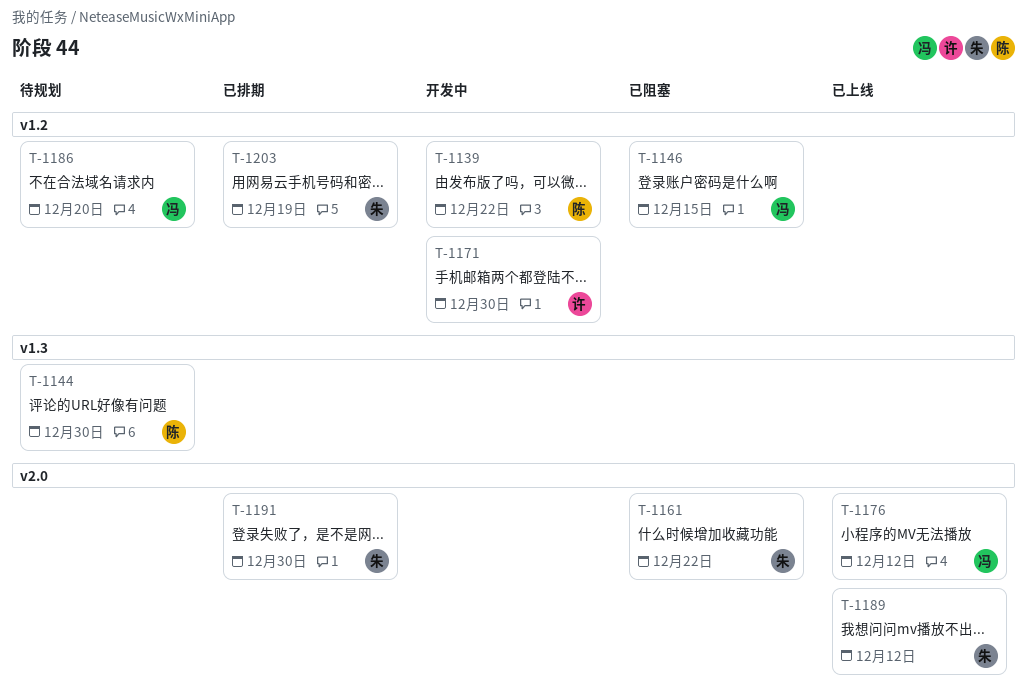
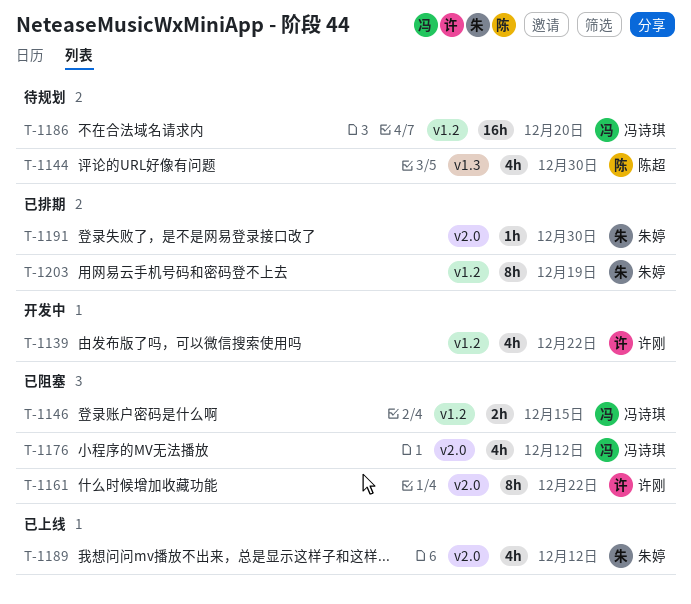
T-1139, owner: 陈超 -> 许刚
T-1161, owner: 朱婷 -> 许刚
T-1171: present -> none
T-1176, status: 已上线 -> 已阻塞

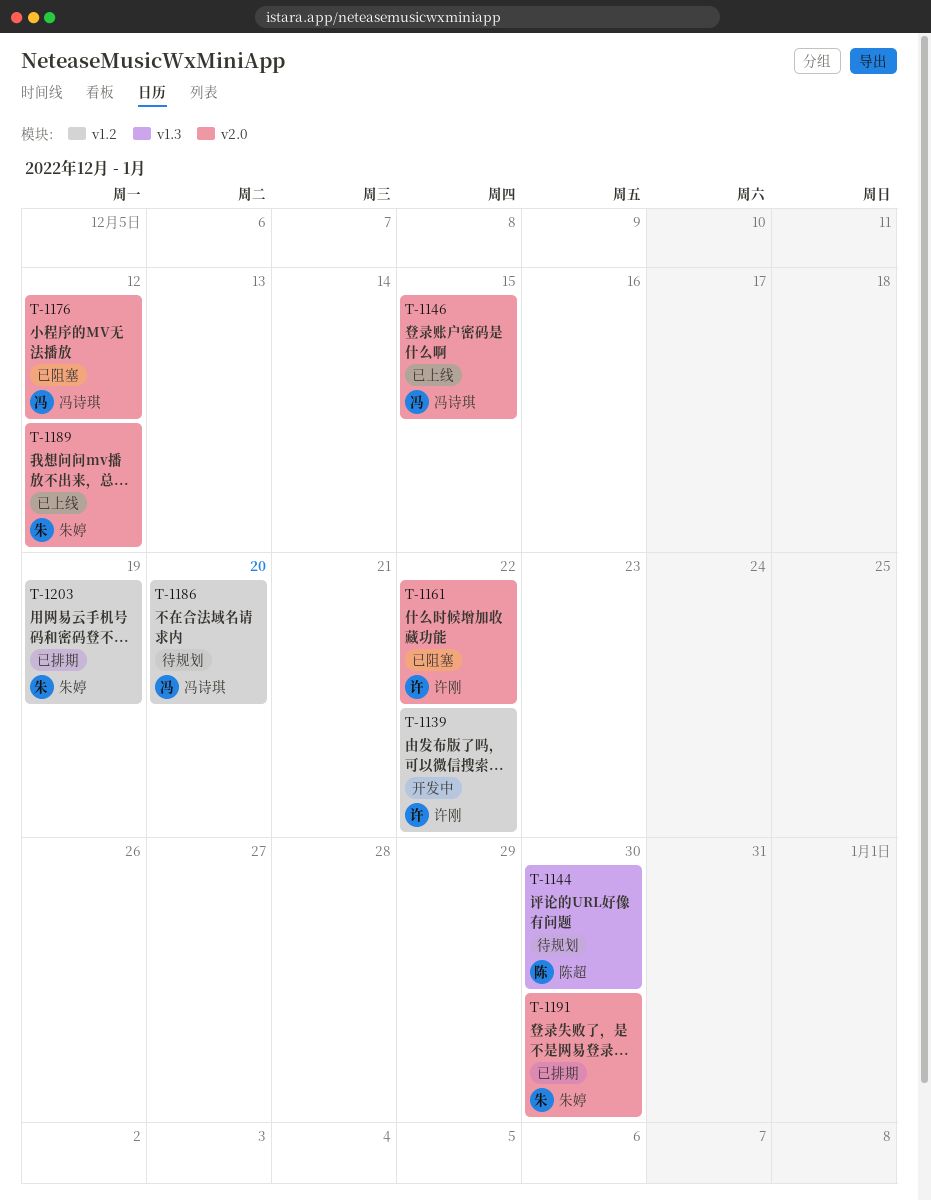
T-1146, status: 已阻塞 -> 已上线
T-1146, label: v1.2 -> v2.0

